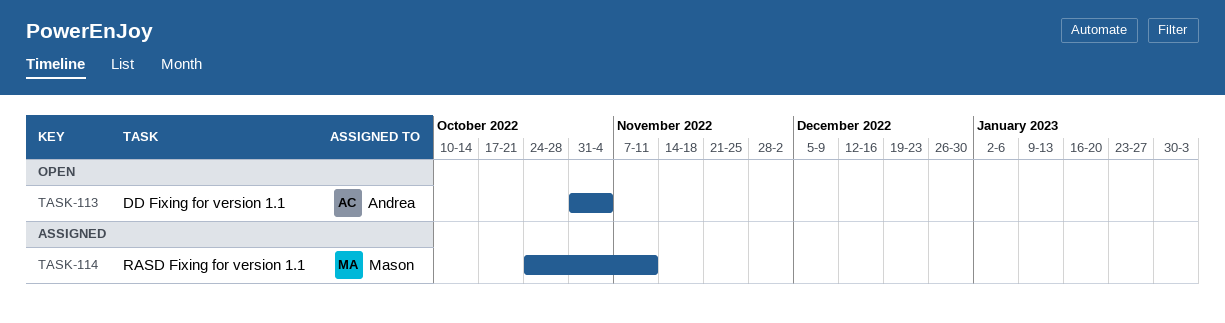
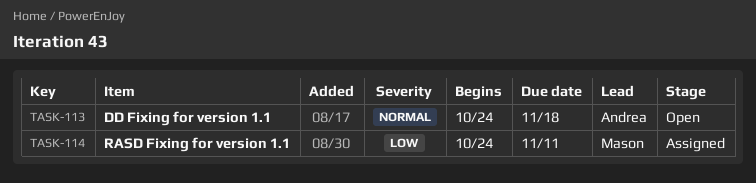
TASK-113, start: Oct 31 -> Oct 24
TASK-113, due: Nov 4 -> Nov 18

